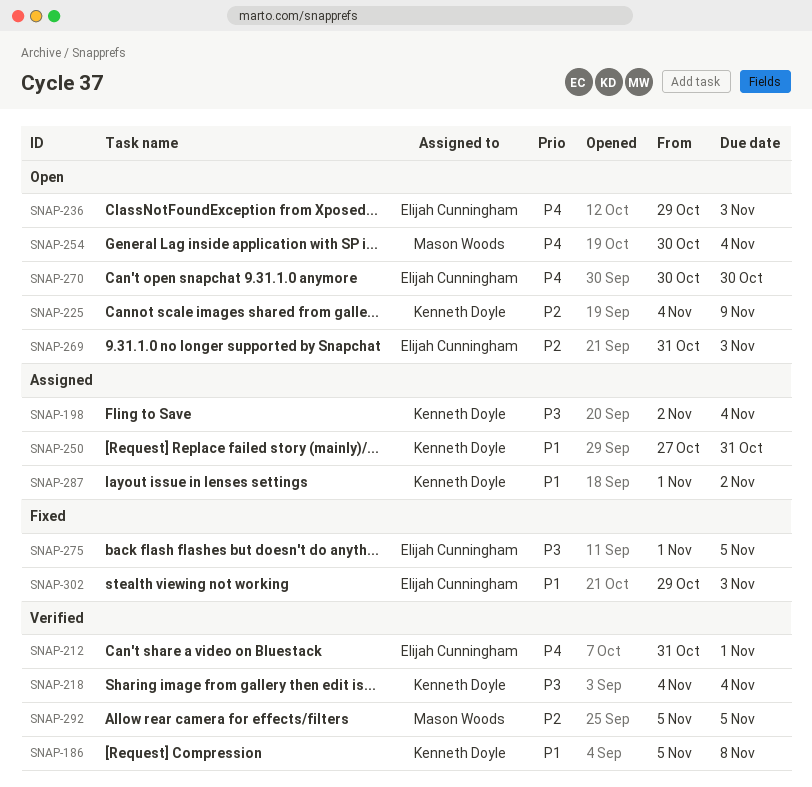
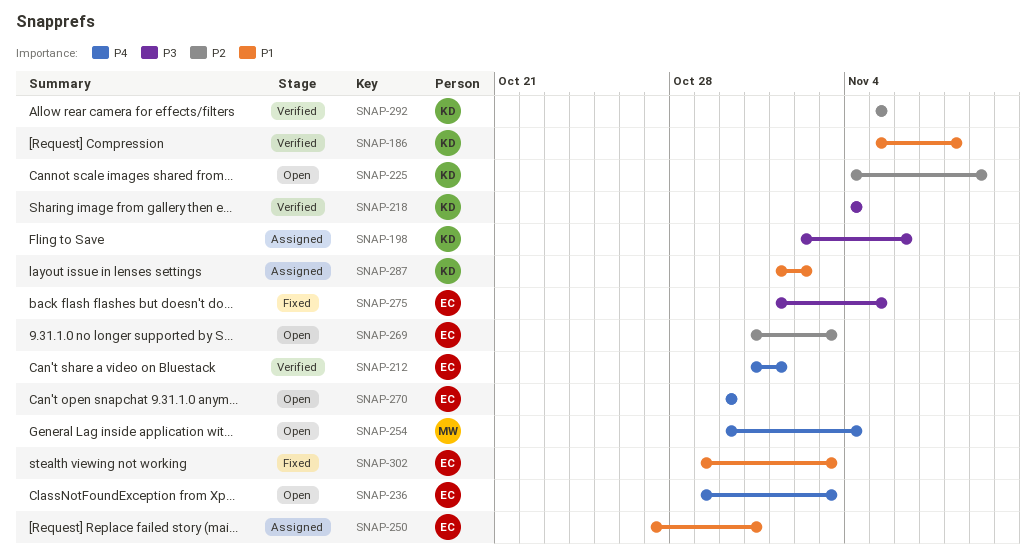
SNAP-198, due: Nov 4 -> Nov 6
SNAP-250, owner: Kenneth Doyle -> Elijah Cunningham
SNAP-292, owner: Mason Woods -> Kenneth Doyle

